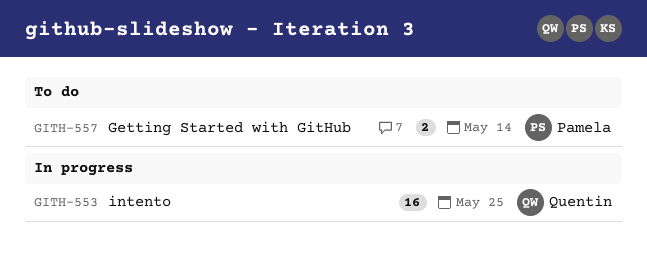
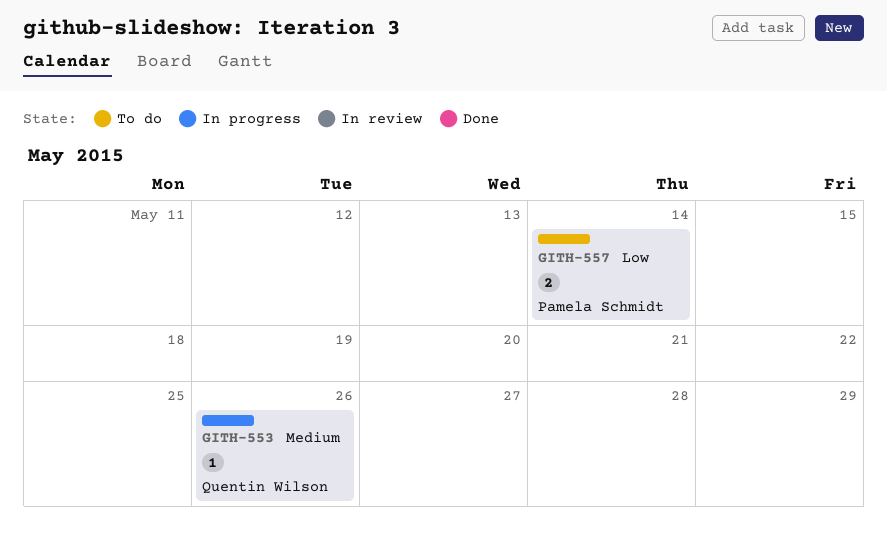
GITH-553, estimate: 16 -> 1
GITH-553, due: May 25 -> May 26

